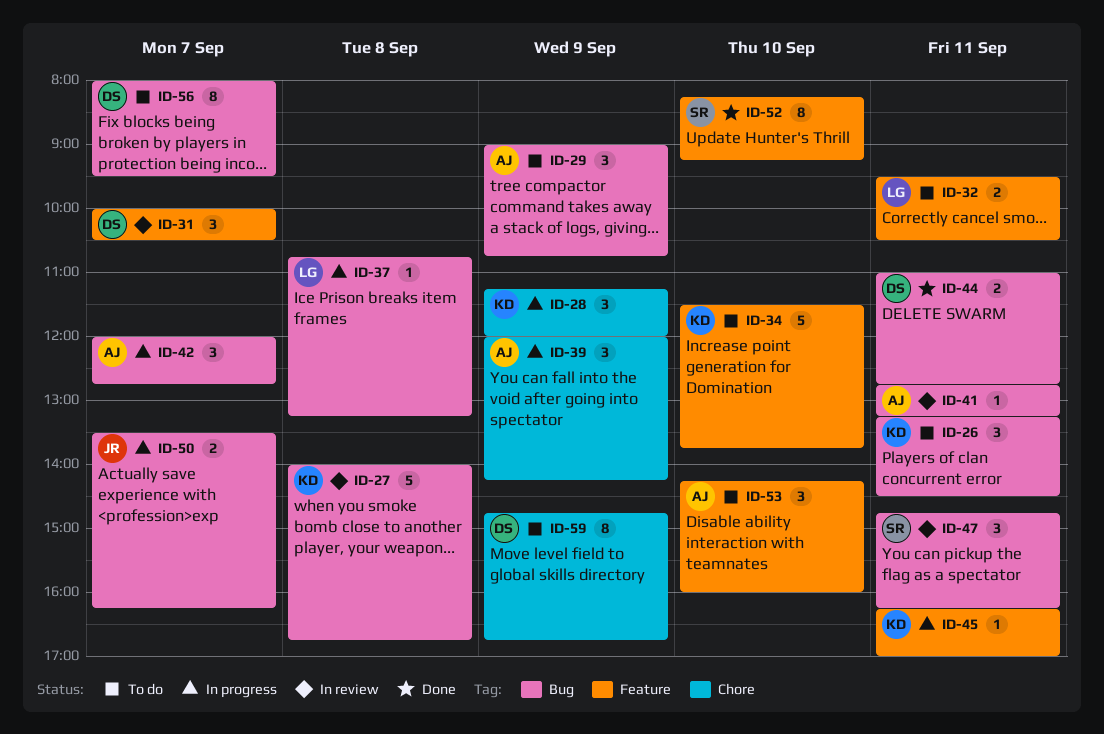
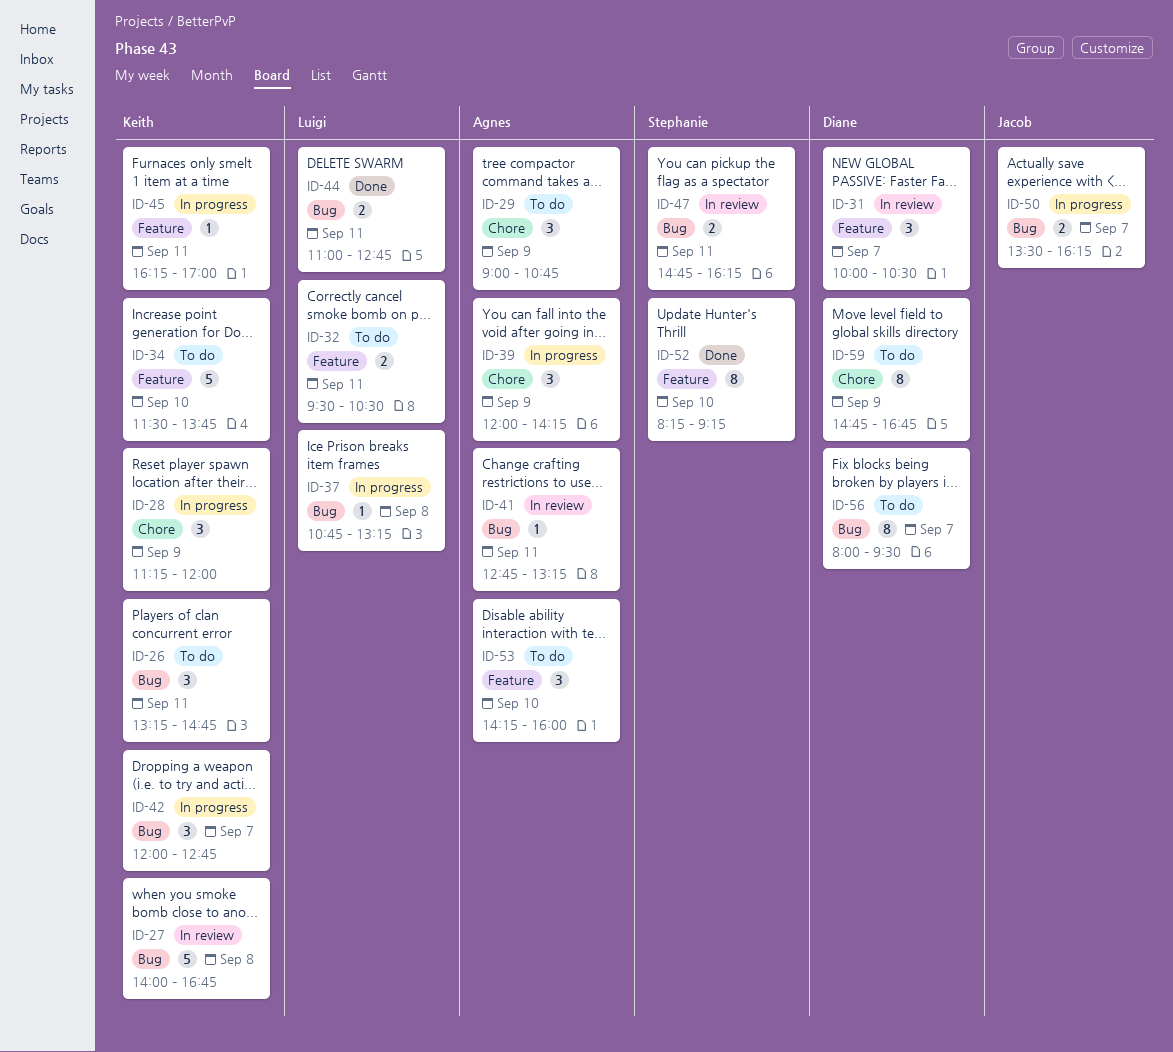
ID-26, ends: 14:30 -> 14:45
ID-29, label: Bug -> Chore
ID-42, owner: Agnes -> Keith
ID-44, owner: Diane -> Luigi
ID-47, estimate: 3 -> 2

